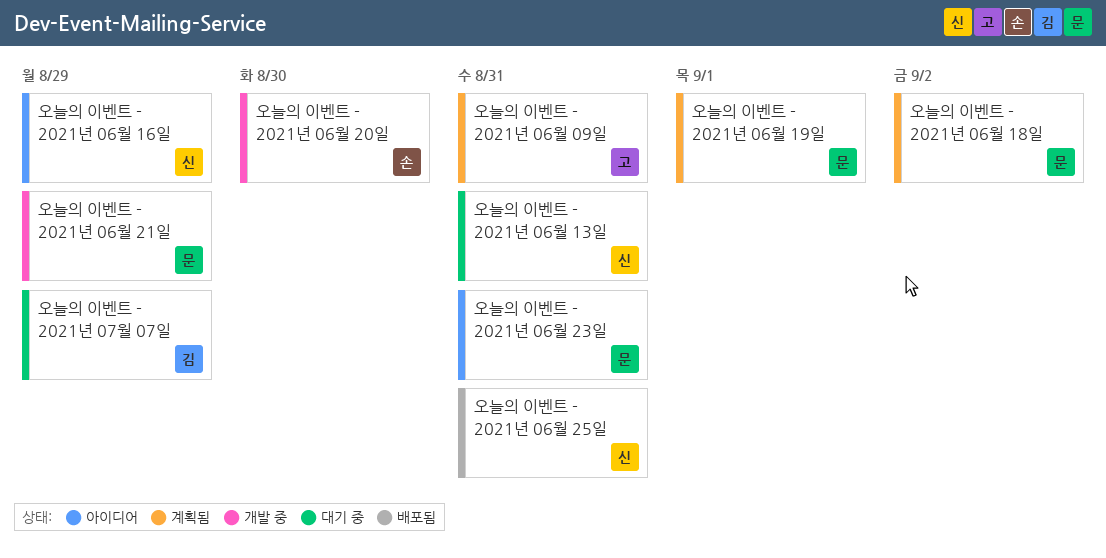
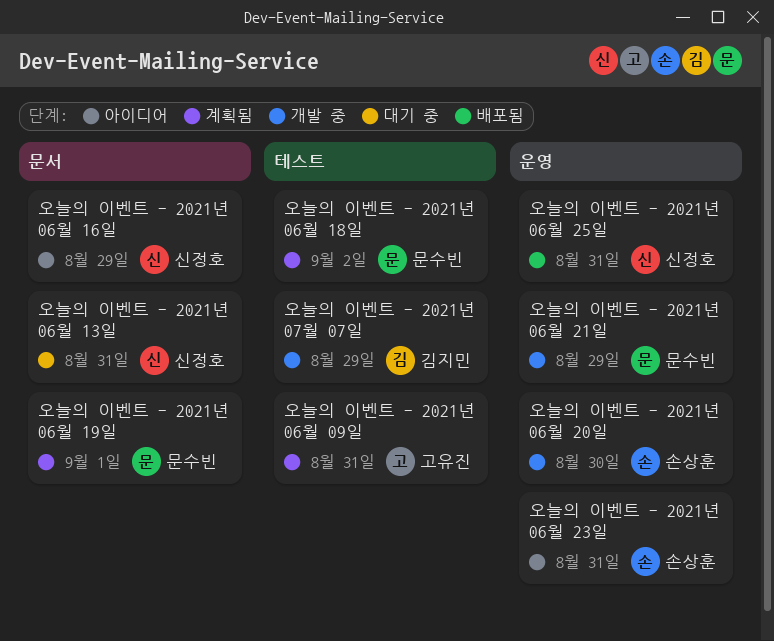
오늘의 이벤트 - 2021년 06월 23일, owner: 문수빈 -> 손상훈
오늘의 이벤트 - 2021년 07월 07일, status: 대기 중 -> 개발 중

